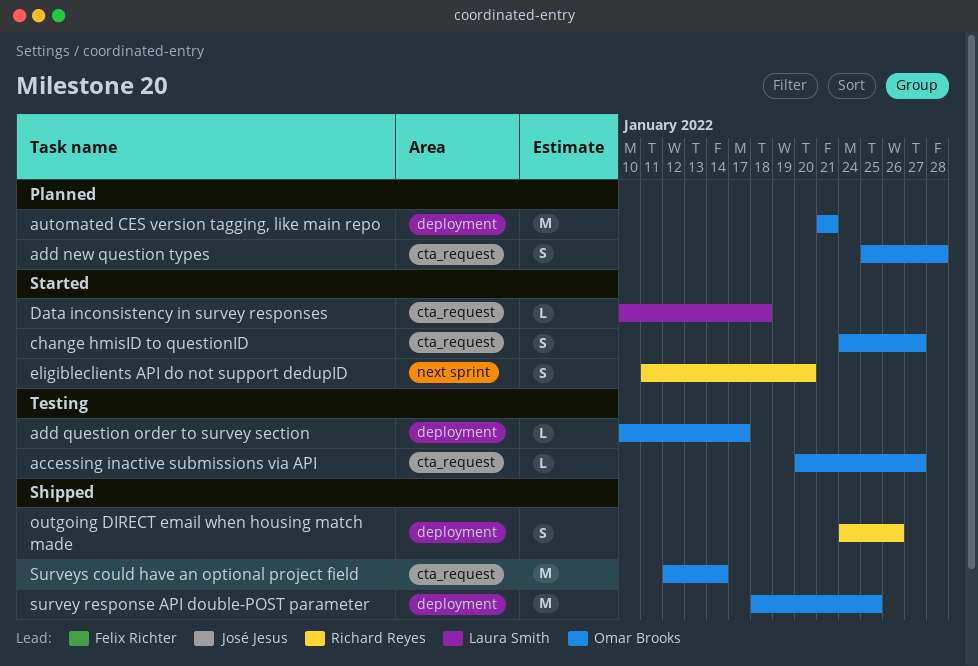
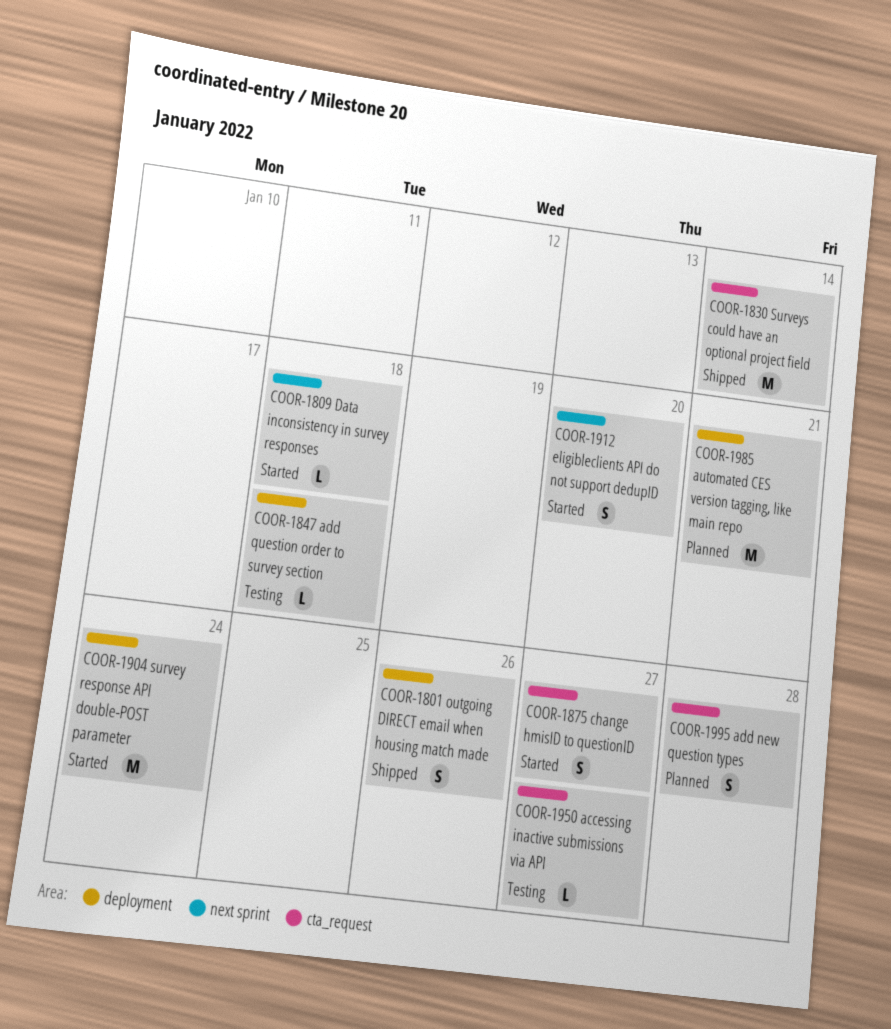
add question order to survey section, due: Jan 17 -> Jan 18
Data inconsistency in survey responses, label: cta_request -> next sprint
survey response API double-POST parameter, status: Shipped -> Started
survey response API double-POST parameter, due: Jan 25 -> Jan 24

